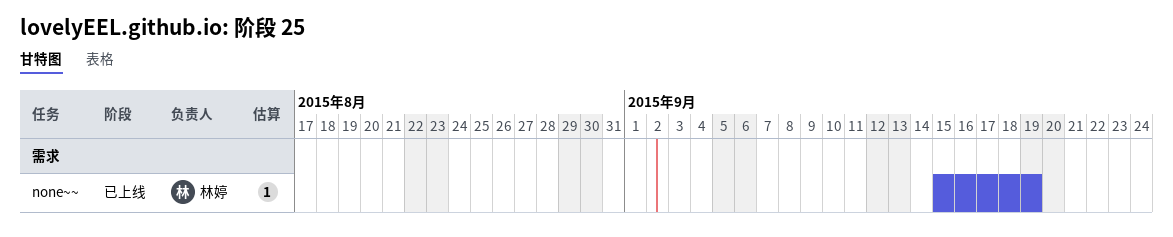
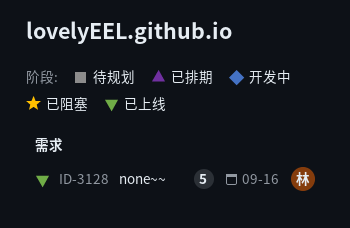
none~~, estimate: 1 -> 5
none~~, due: Sep 19 -> Sep 16

